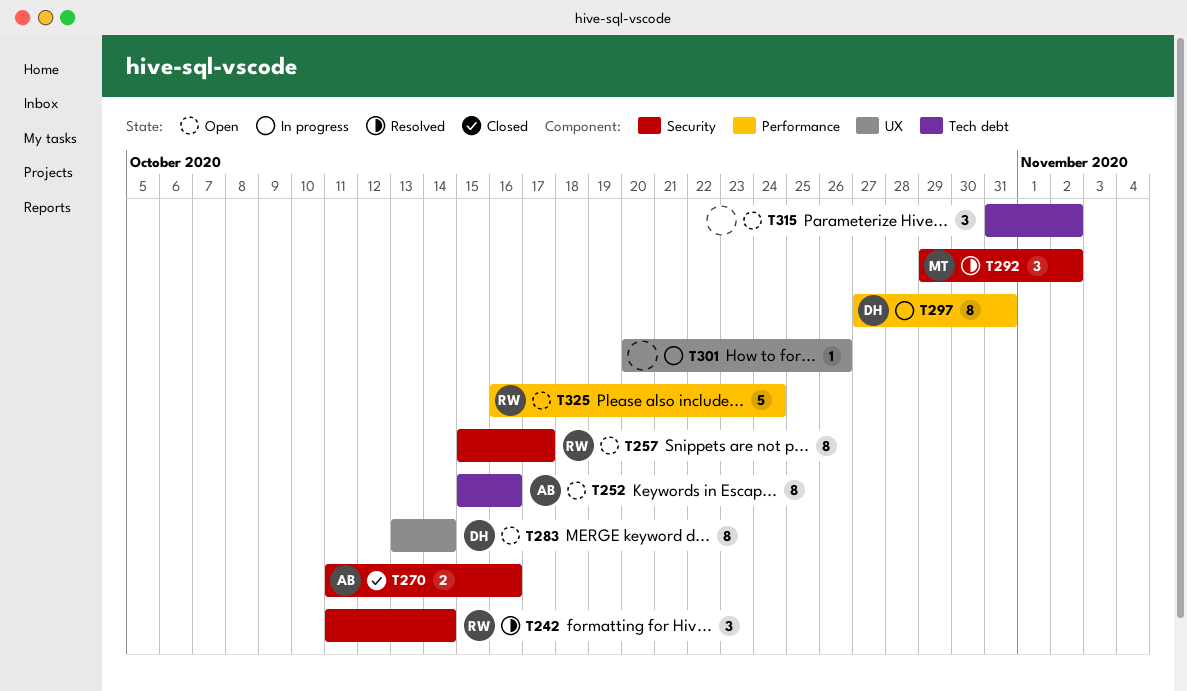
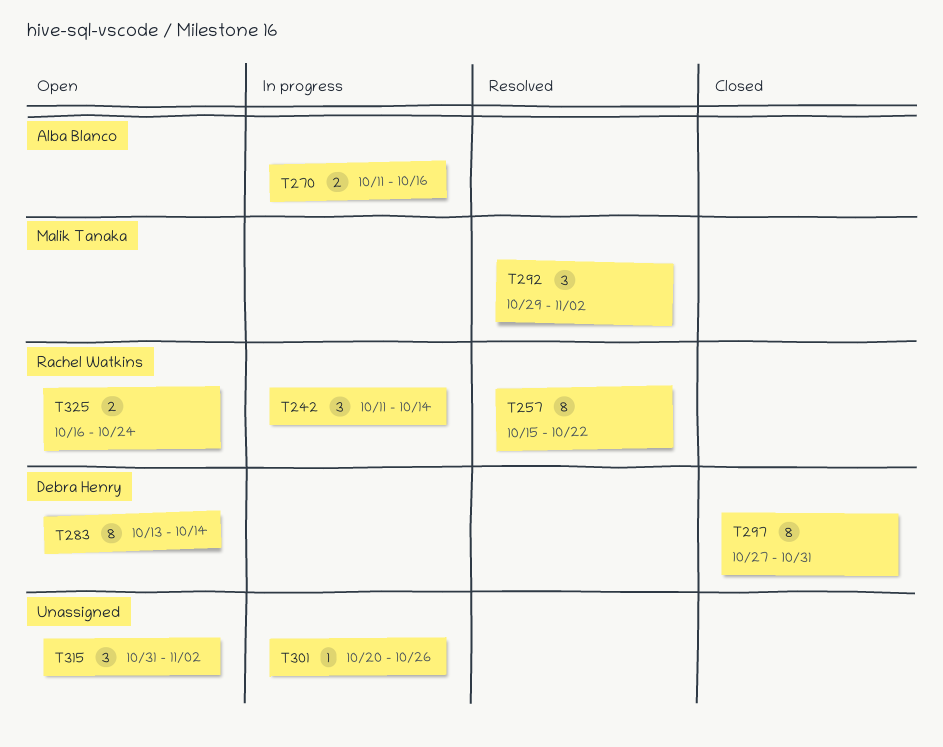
T242, status: Resolved -> In progress
T252: present -> none
T257, status: Open -> Resolved
T257, due: Oct 17 -> Oct 22
T270, status: Closed -> In progress
T297, status: In progress -> Closed
T325, estimate: 5 -> 2

